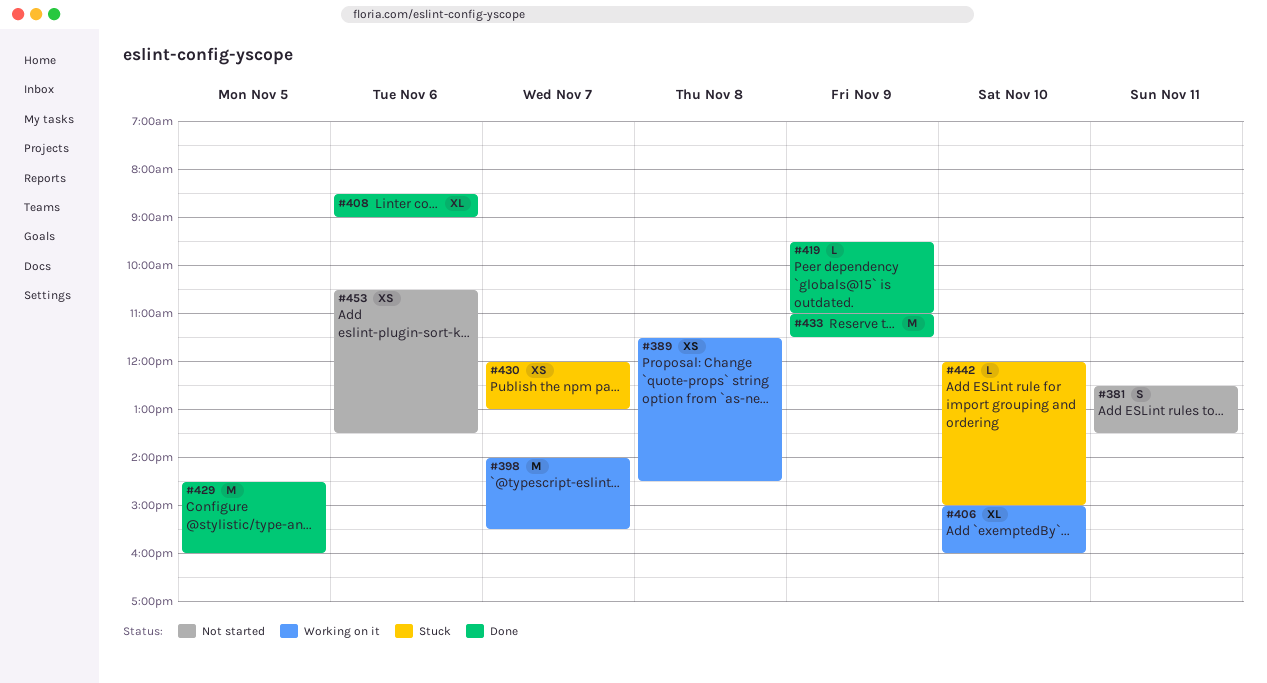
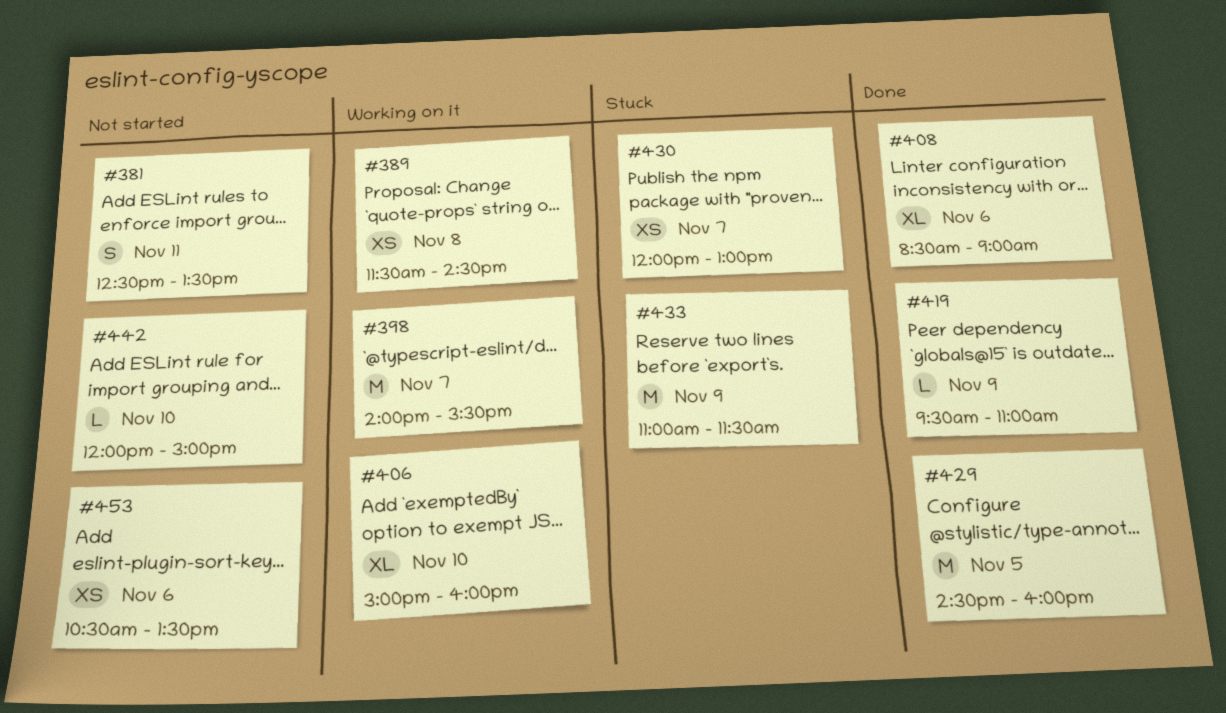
#433, status: Done -> Stuck
#442, status: Stuck -> Not started

